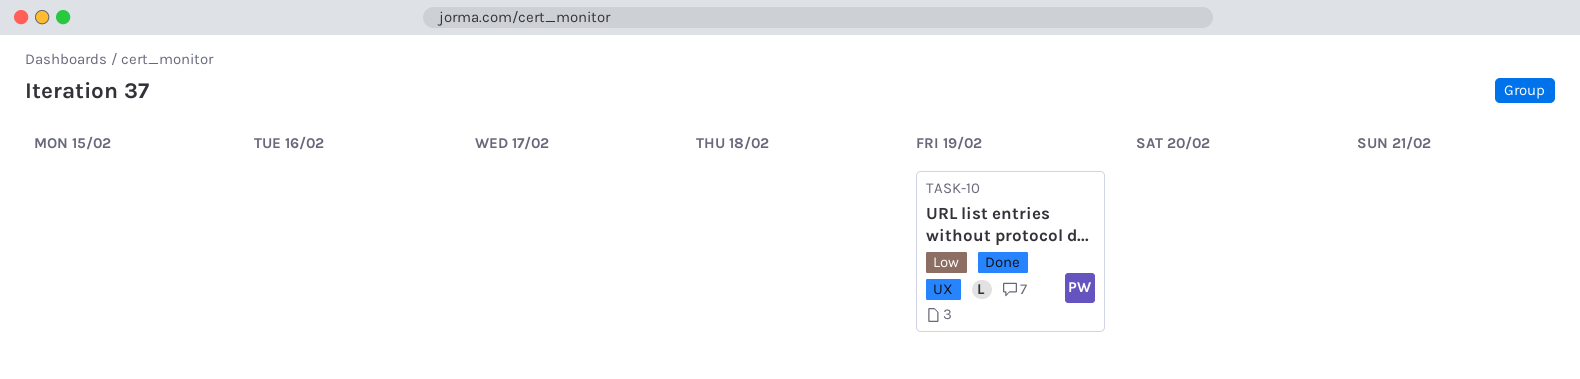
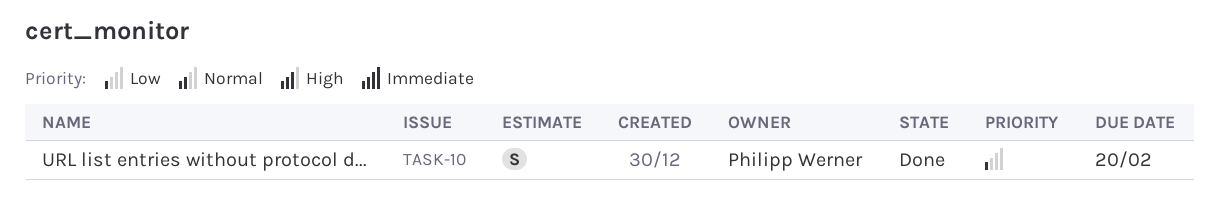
TASK-10, estimate: L -> S
TASK-10, due: Feb 19 -> Feb 20

